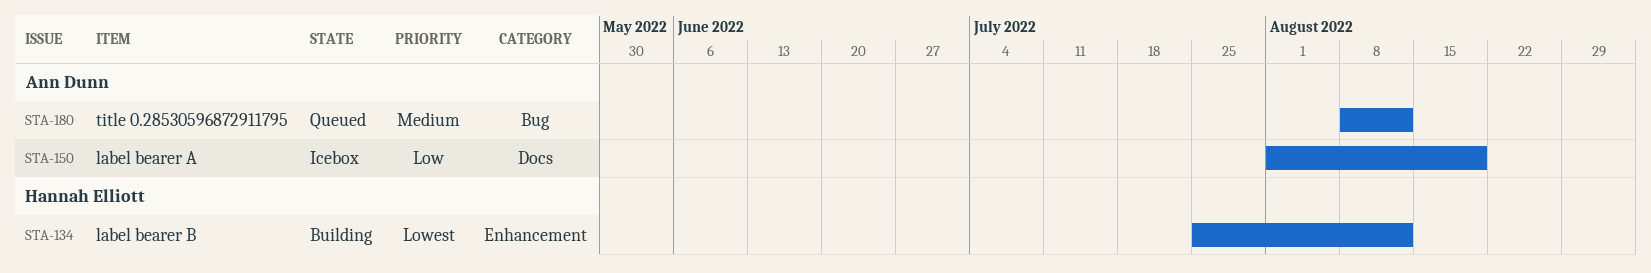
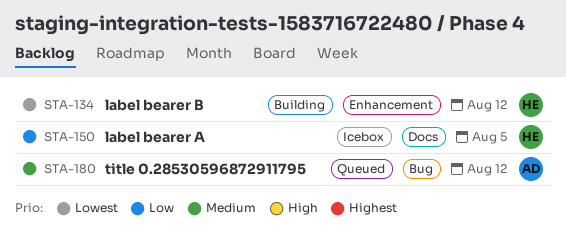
STA-150, owner: Ann Dunn -> Hannah Elliott
STA-150, due: Aug 19 -> Aug 5

